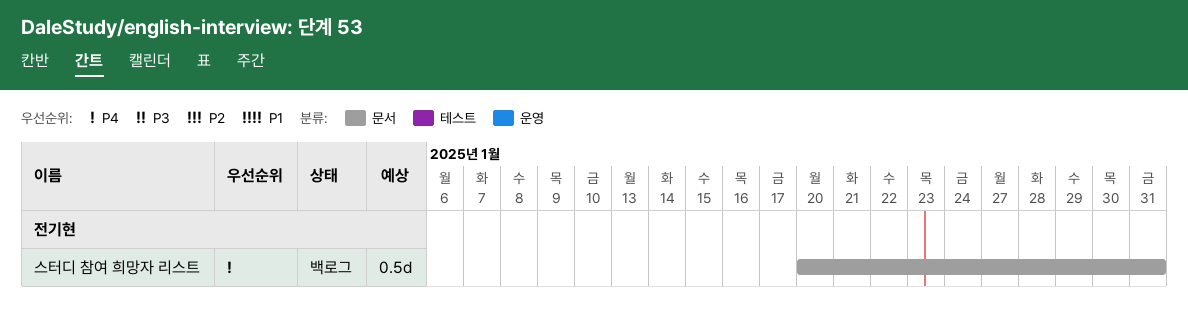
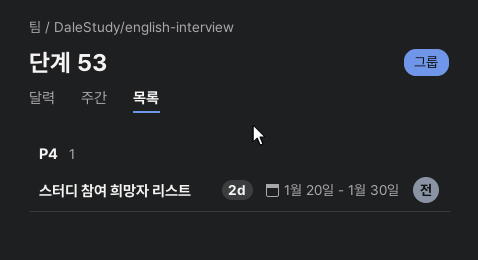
스터디 참여 희망자 리스트, estimate: 0.5d -> 2d
스터디 참여 희망자 리스트, due: Jan 31 -> Jan 30

